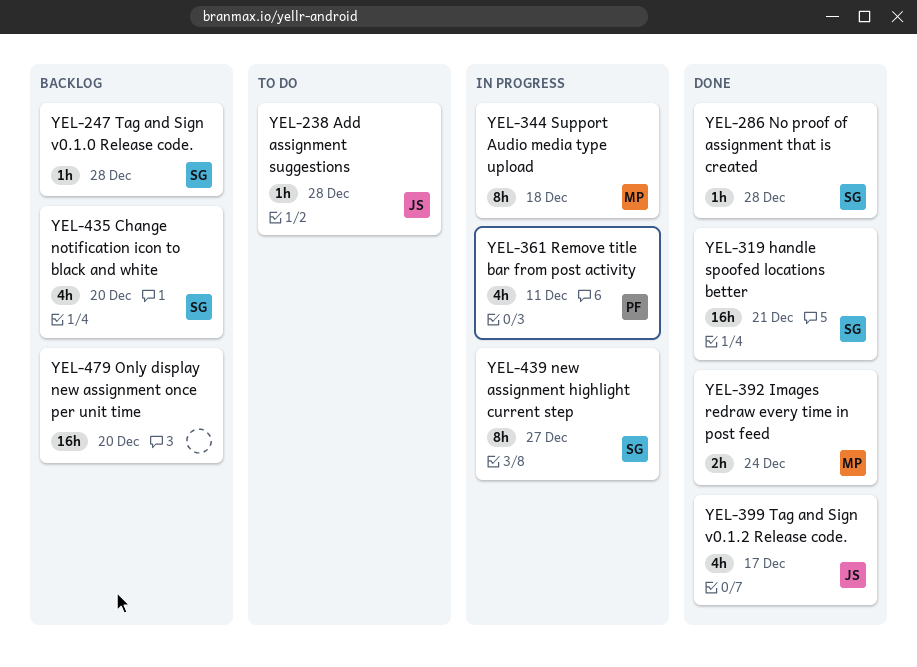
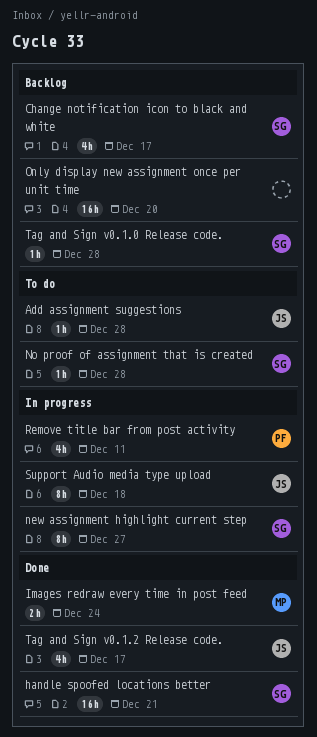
Change notification icon to black and white, due: Dec 20 -> Dec 17
No proof of assignment that is created, status: Done -> To do
Support Audio media type upload, owner: MP -> JS

